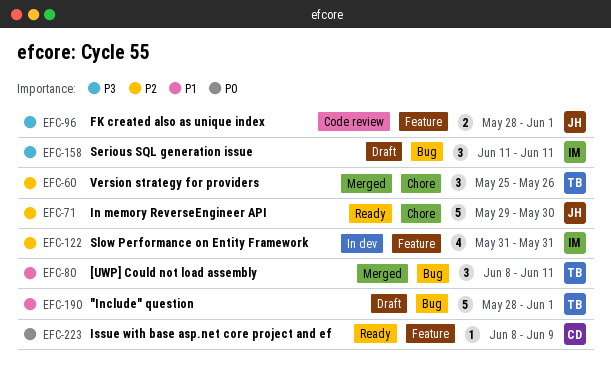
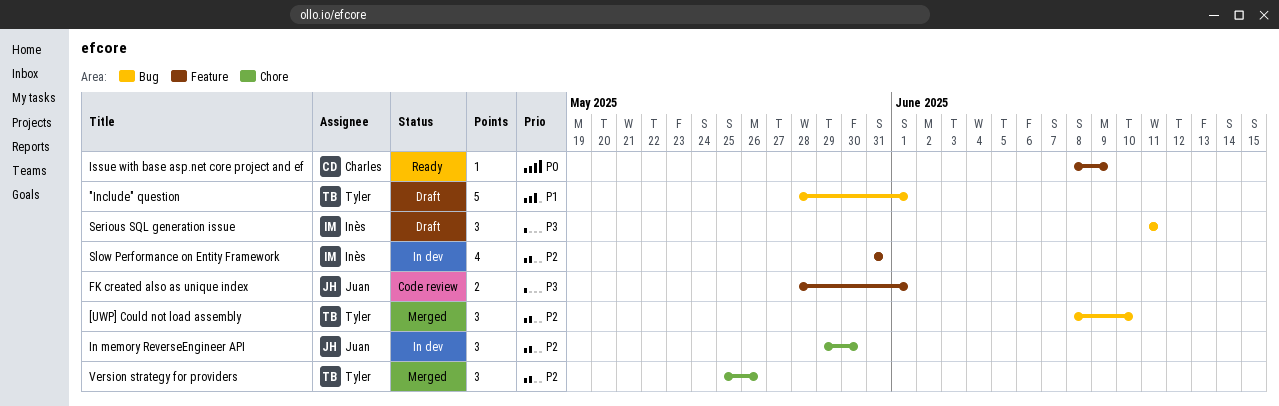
[UWP] Could not load assembly, priority: P1 -> P2
[UWP] Could not load assembly, due: Jun 11 -> Jun 10
In memory ReverseEngineer API, status: Ready -> In dev
In memory ReverseEngineer API, estimate: 5 -> 3

